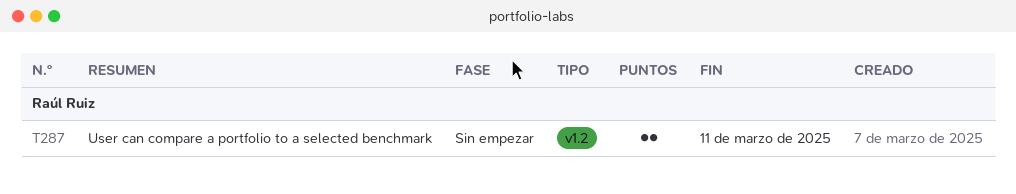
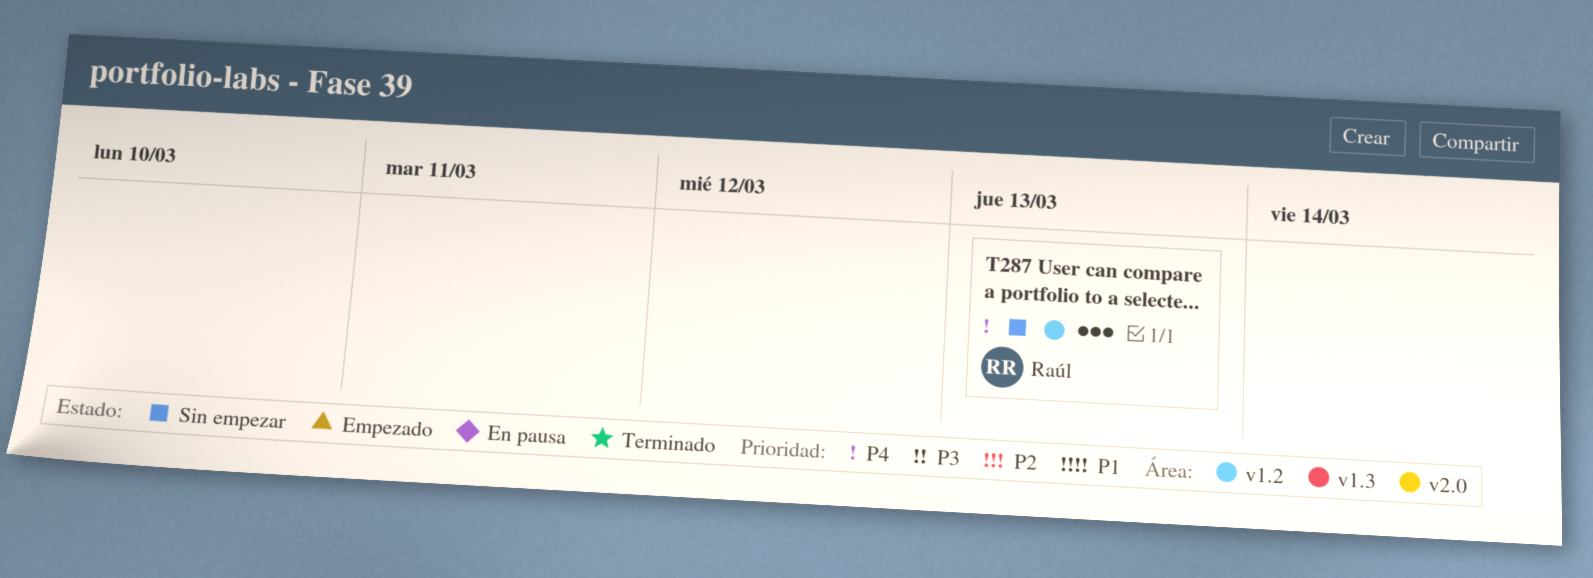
T287, estimate: 2 -> 3
T287, due: Mar 11 -> Mar 13

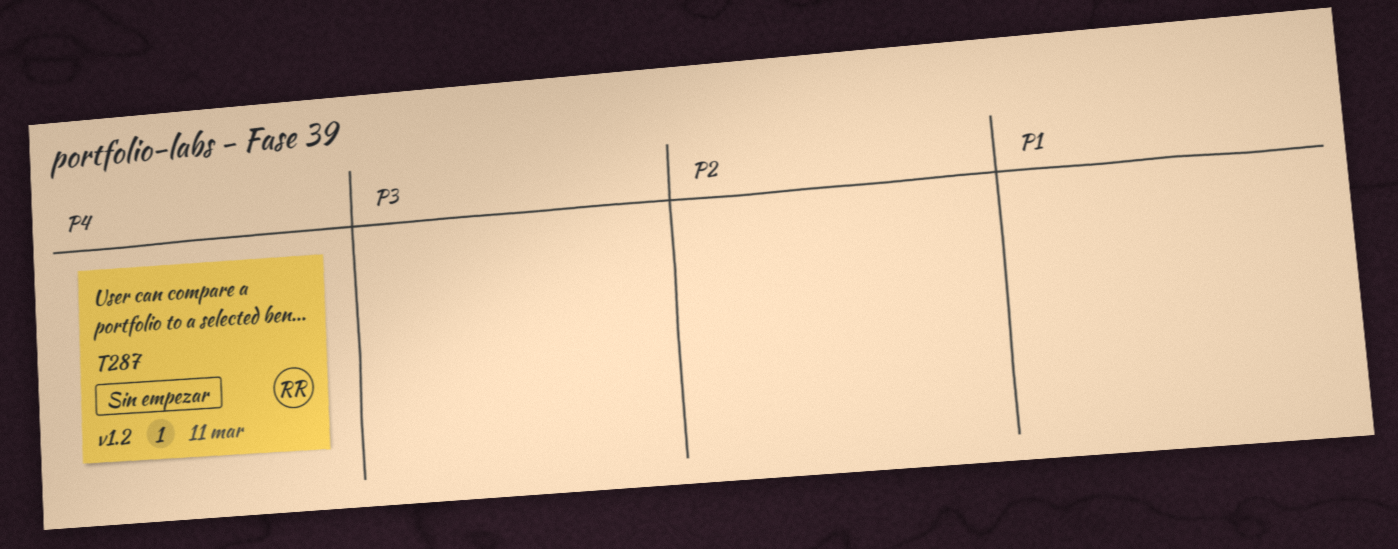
T287, estimate: 3 -> 1
T287, due: Mar 13 -> Mar 11

